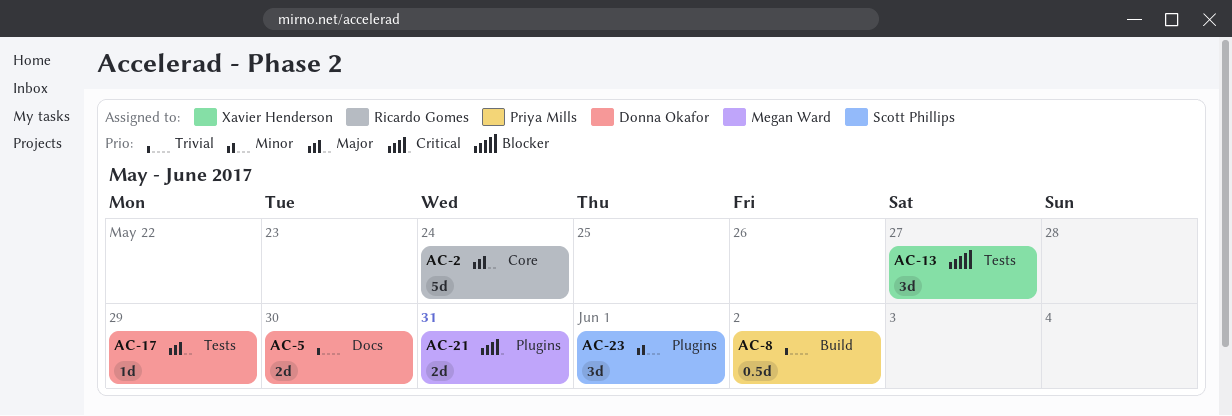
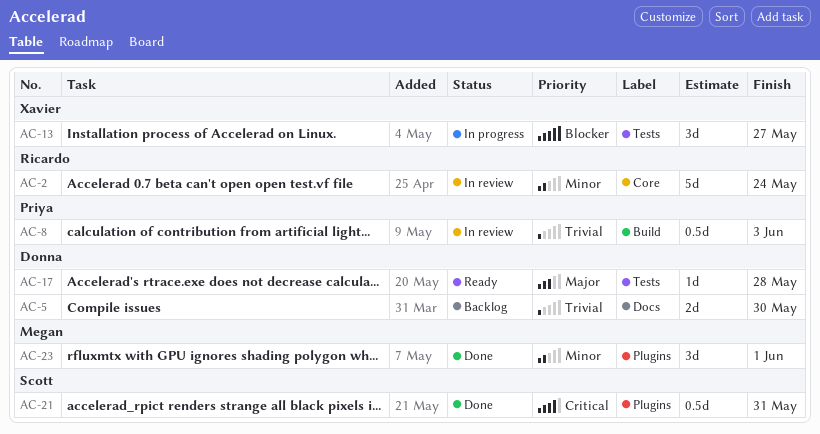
AC-2, priority: Major -> Minor
AC-8, due: Jun 2 -> Jun 3
AC-17, due: May 29 -> May 28
AC-21, owner: Megan Ward -> Scott Phillips
AC-21, estimate: 2d -> 0.5d
AC-23, owner: Scott Phillips -> Megan Ward

